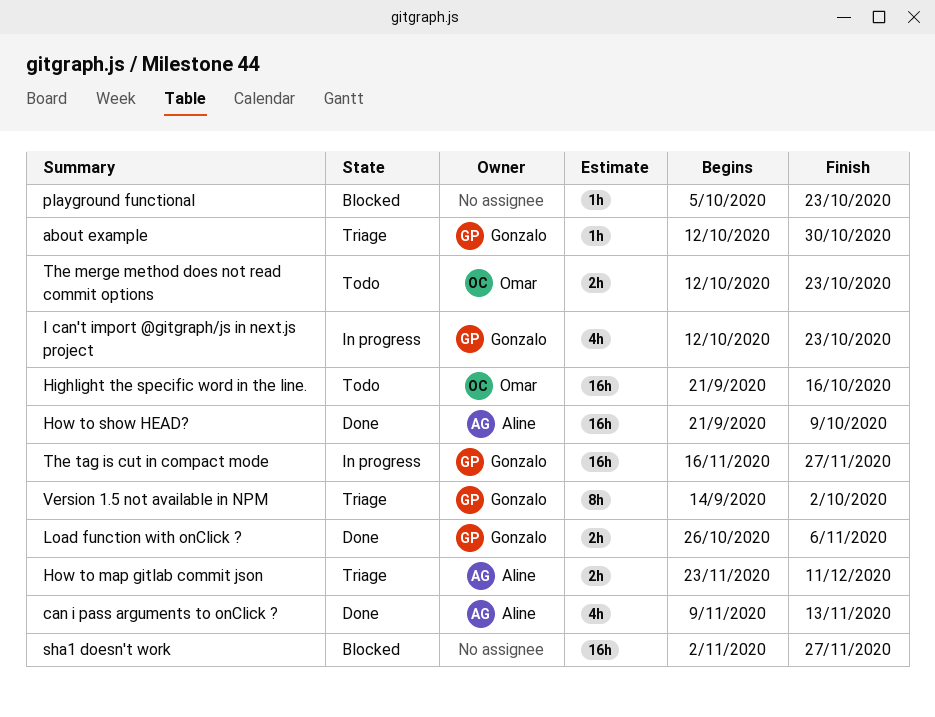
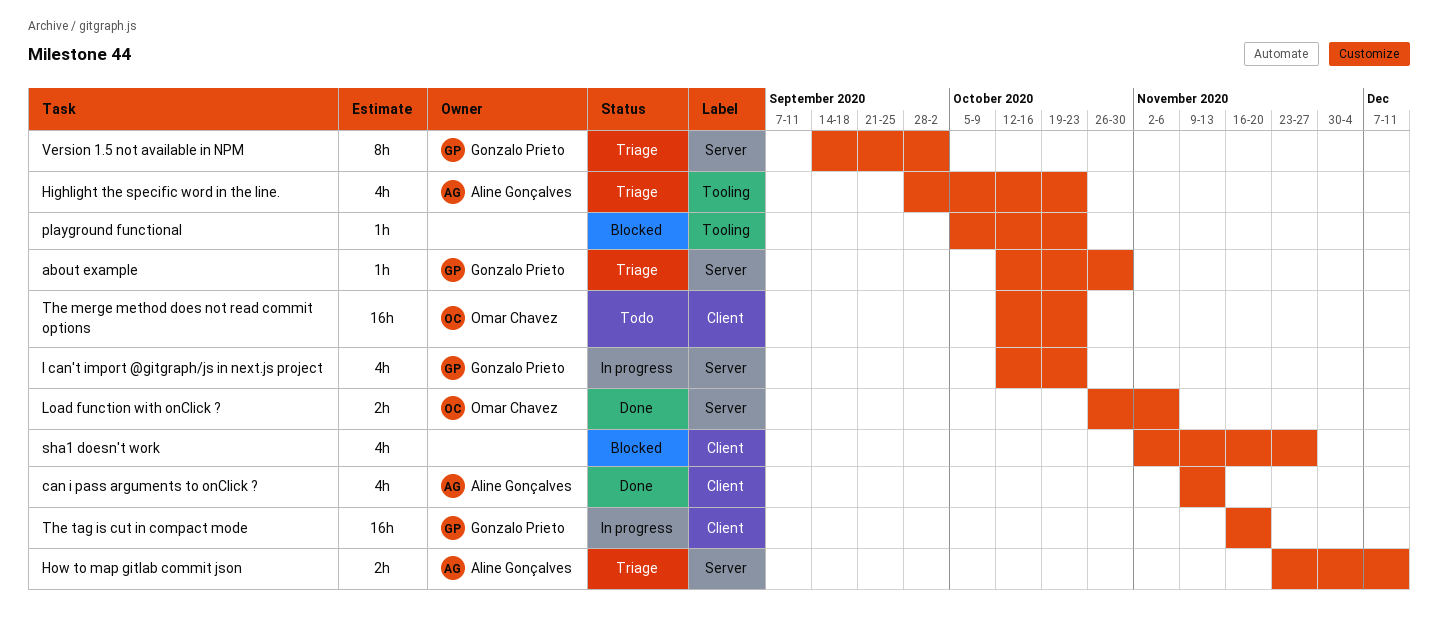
Highlight the specific word in the line., status: Todo -> Triage
Highlight the specific word in the line., owner: Omar Chavez -> Aline Gonçalves
Highlight the specific word in the line., estimate: 16h -> 4h
Highlight the specific word in the line., start: Sep 21 -> Sep 28
Highlight the specific word in the line., due: Oct 16 -> Oct 23
How to show HEAD?: present -> none
Load function with onClick ?, owner: Gonzalo Prieto -> Omar Chavez
sha1 doesn't work, estimate: 16h -> 4h
The merge method does not read commit options, estimate: 2h -> 16h
The tag is cut in compact mode, due: Nov 27 -> Nov 20

